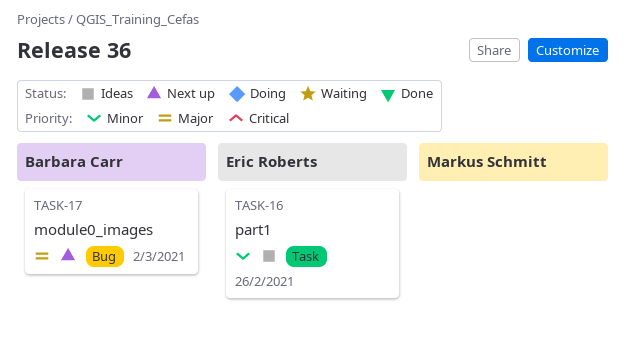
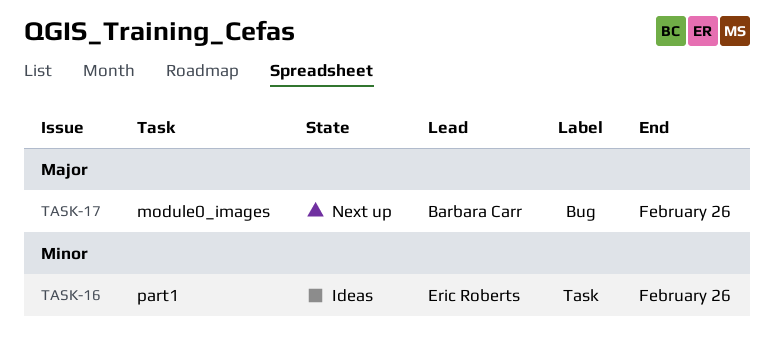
TASK-17, due: Mar 2 -> Feb 26

